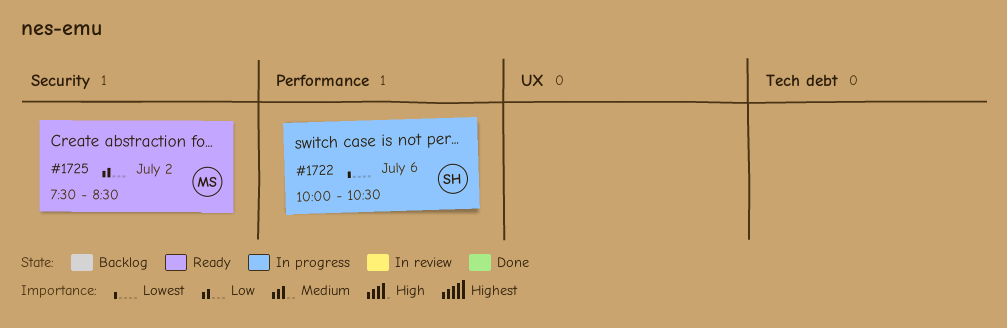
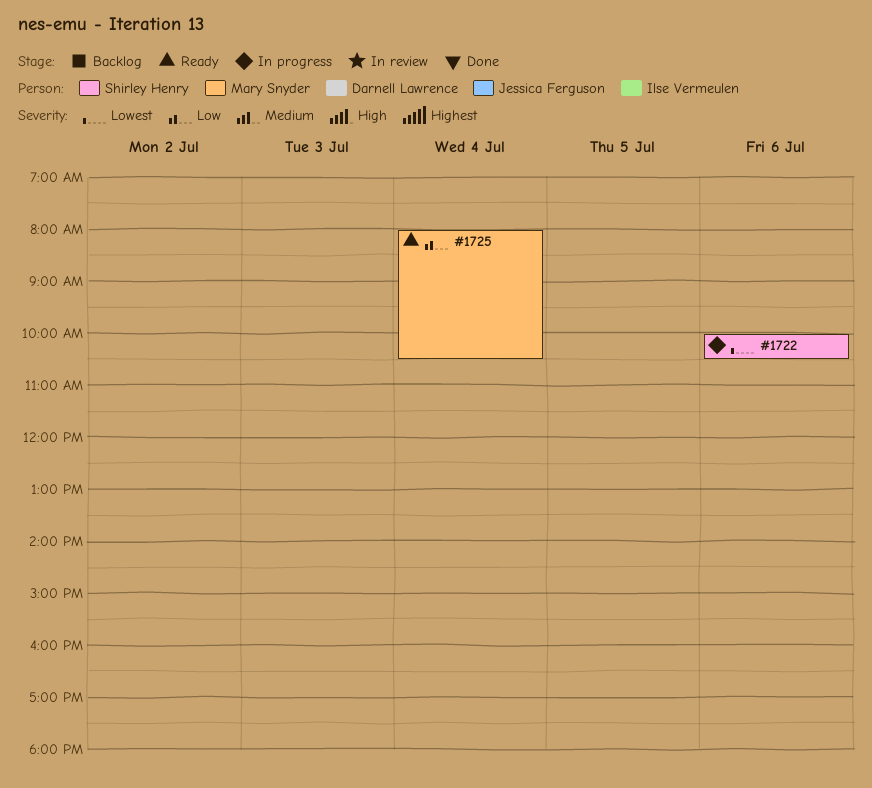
#1725, day: Jul 2 -> Jul 4
#1725, begins: 07:30 -> 08:00
#1725, ends: 08:30 -> 10:30

